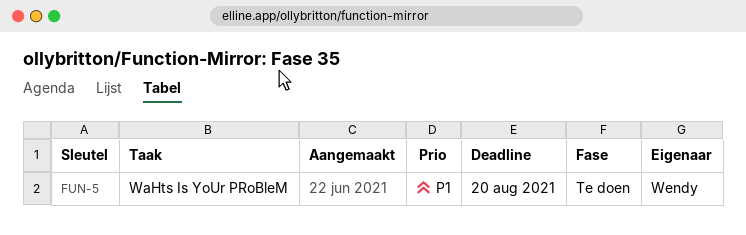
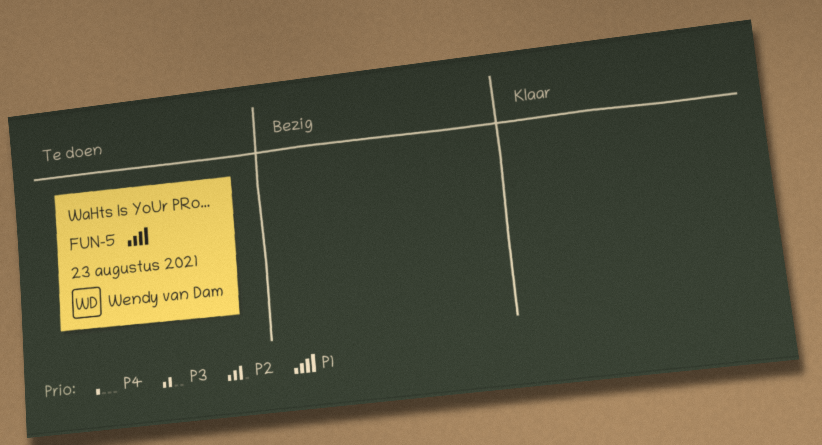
FUN-5, due: Aug 20 -> Aug 23

